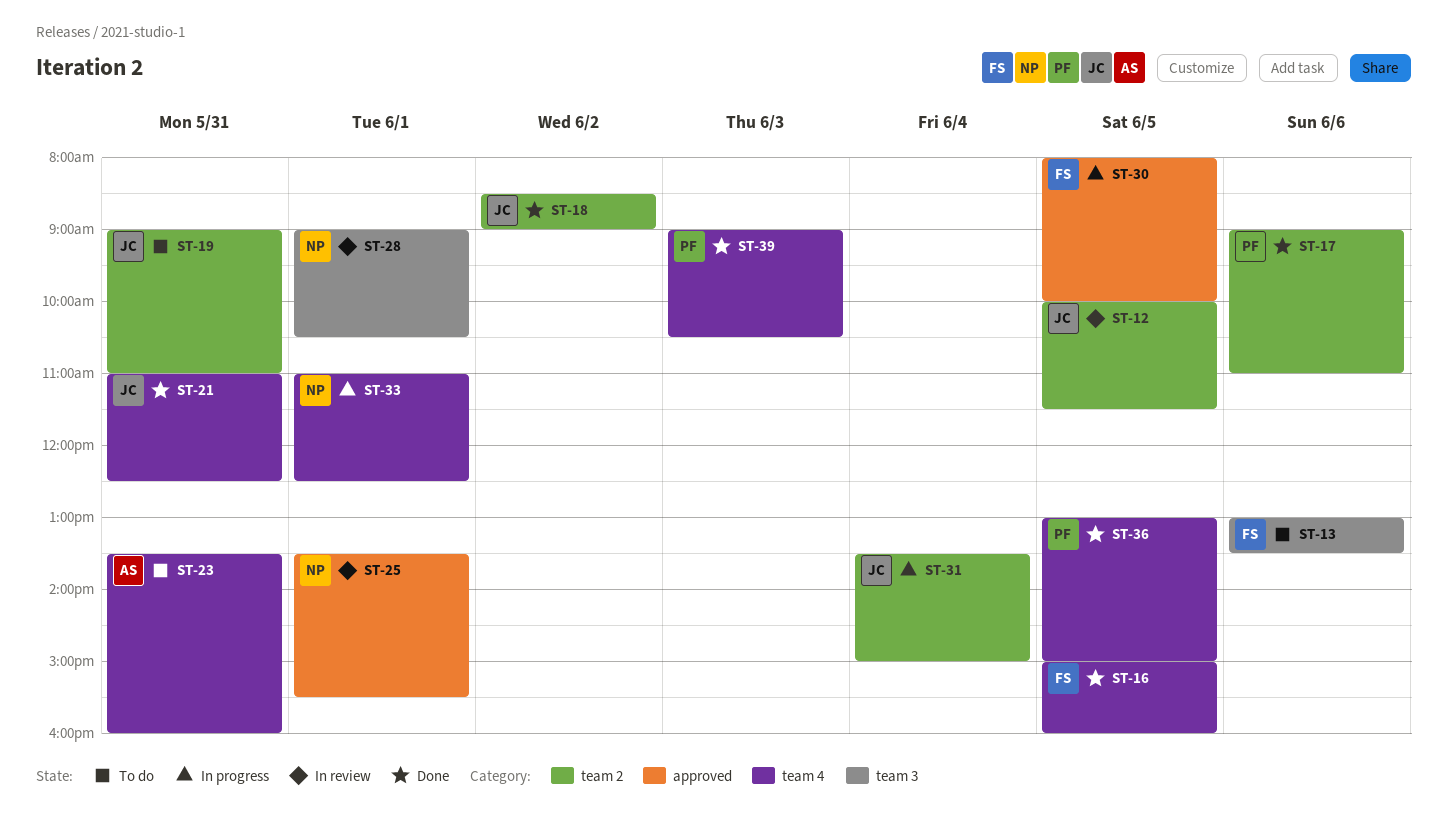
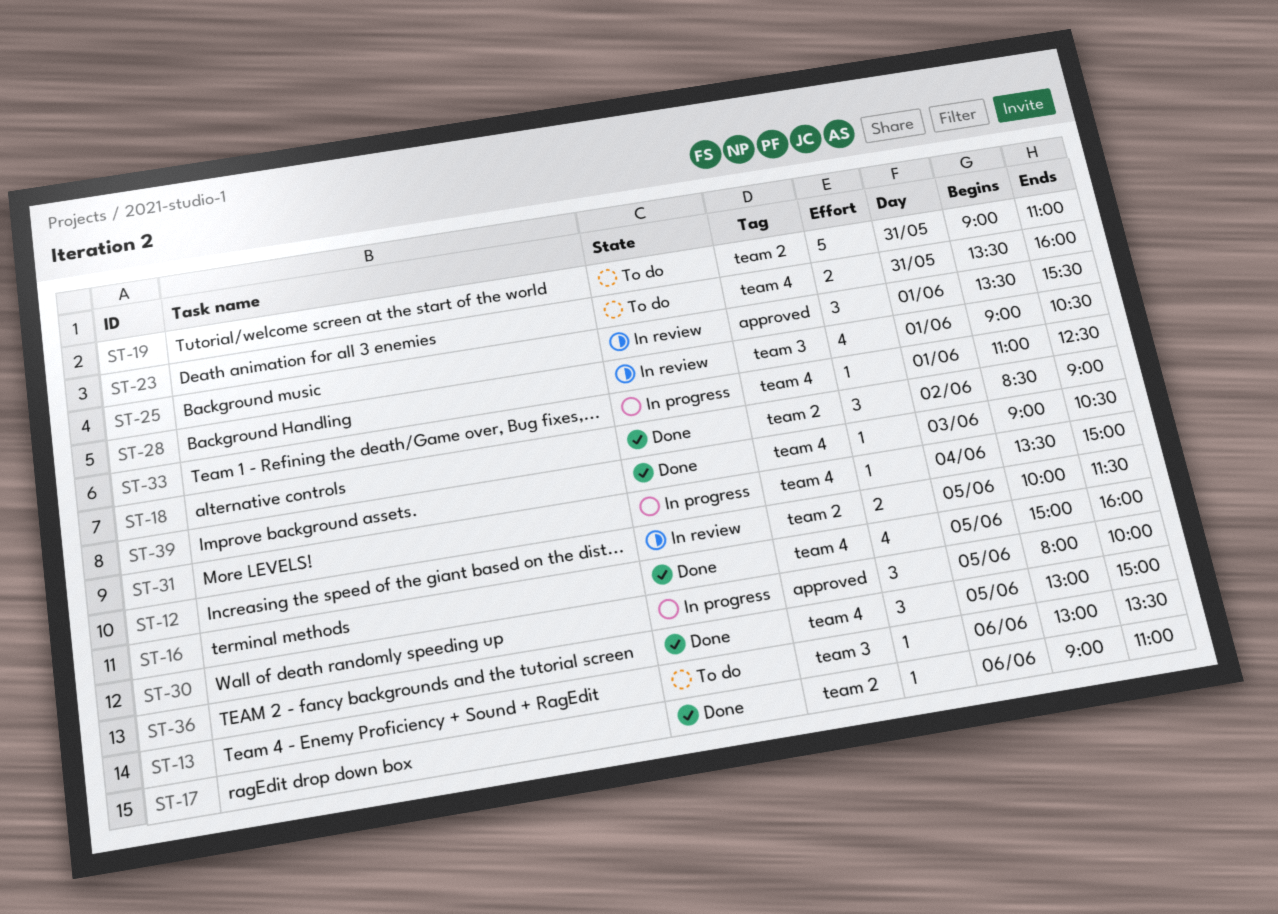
ST-21: present -> none
ST-31, label: team 2 -> team 4

